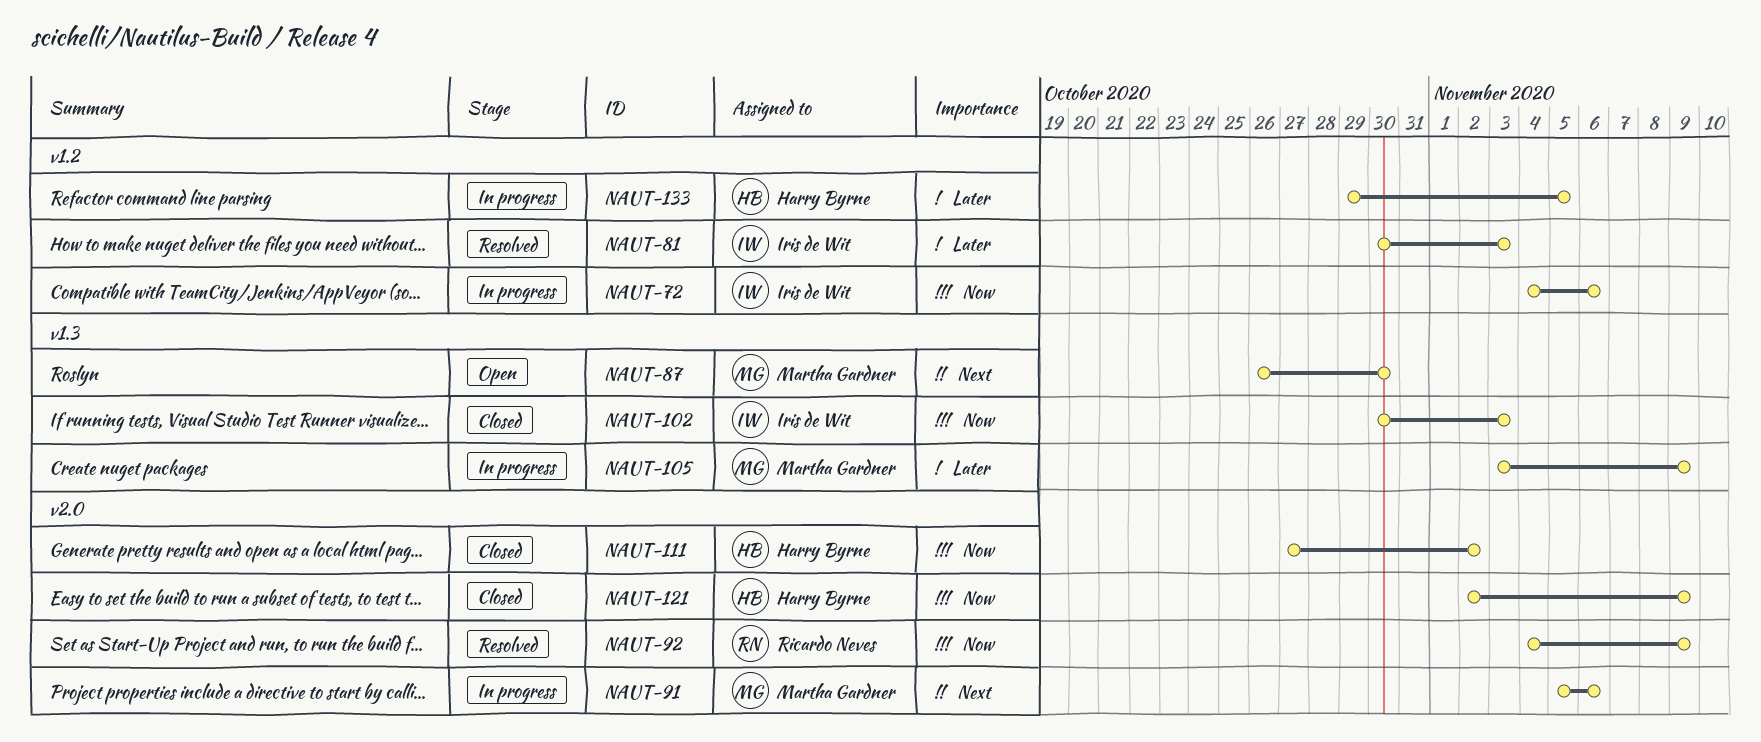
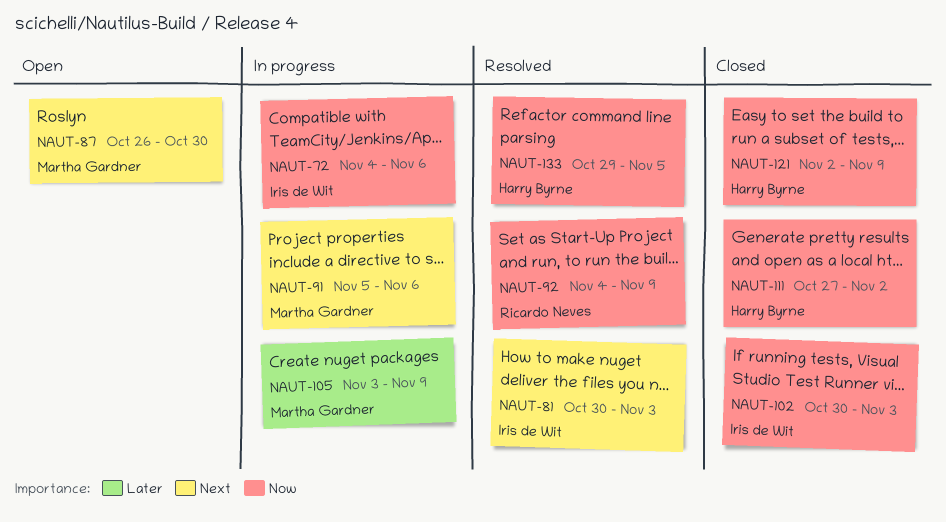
NAUT-81, priority: Later -> Next
NAUT-133, status: In progress -> Resolved
NAUT-133, priority: Later -> Now

